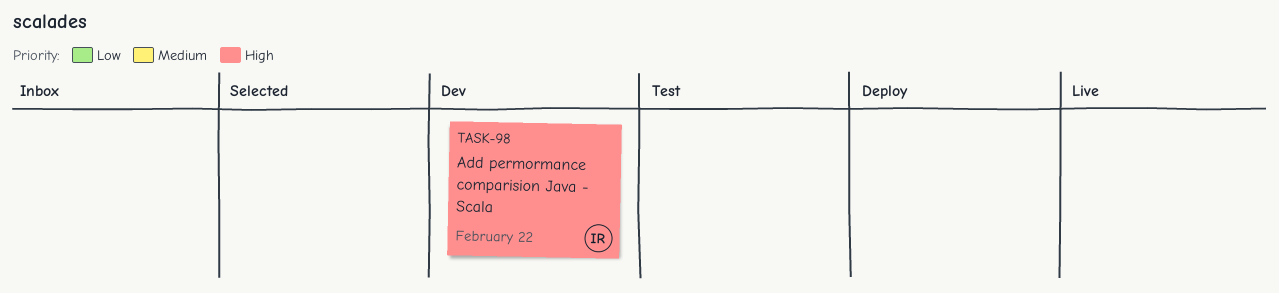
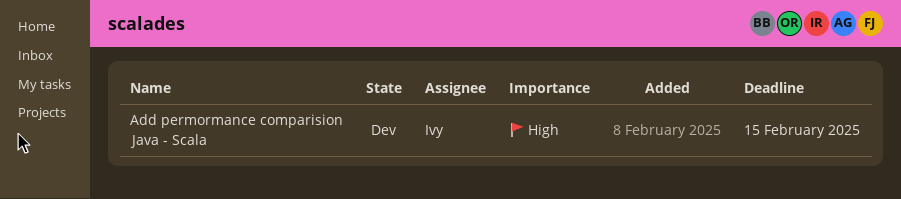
Add permormance comparision Java - Scala, due: Feb 22 -> Feb 15

